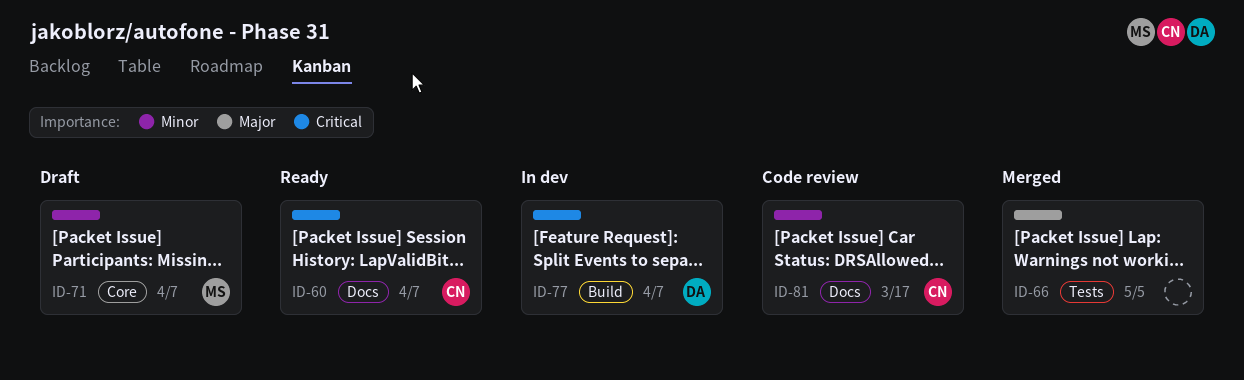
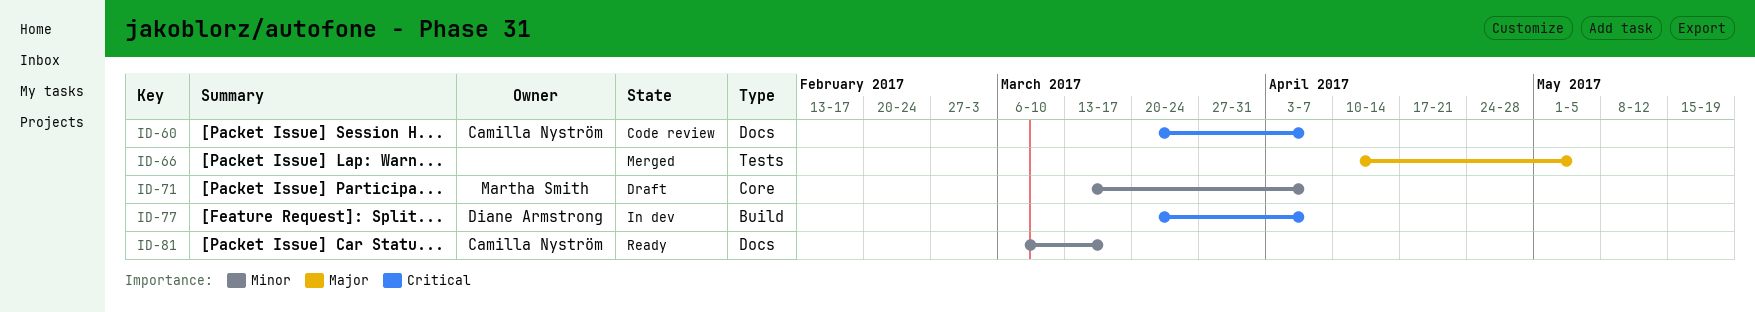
ID-60, status: Ready -> Code review
ID-81, status: Code review -> Ready

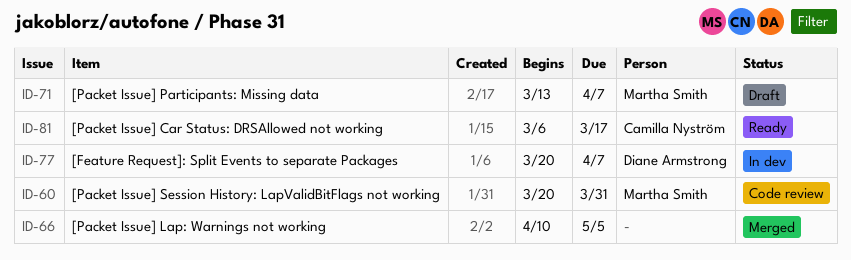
ID-60, owner: Camilla Nyström -> Martha Smith
ID-60, due: Apr 7 -> Mar 31

